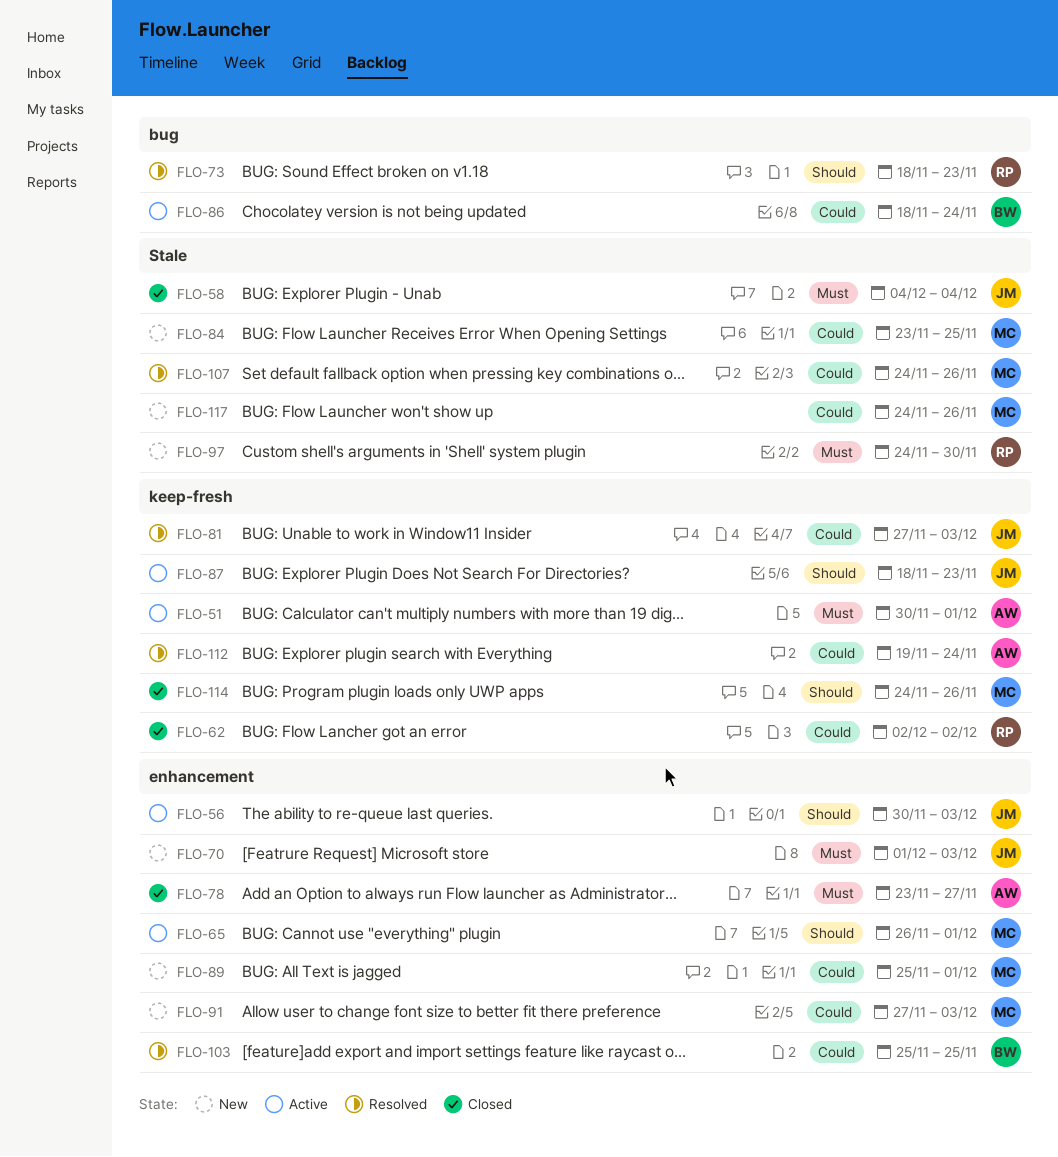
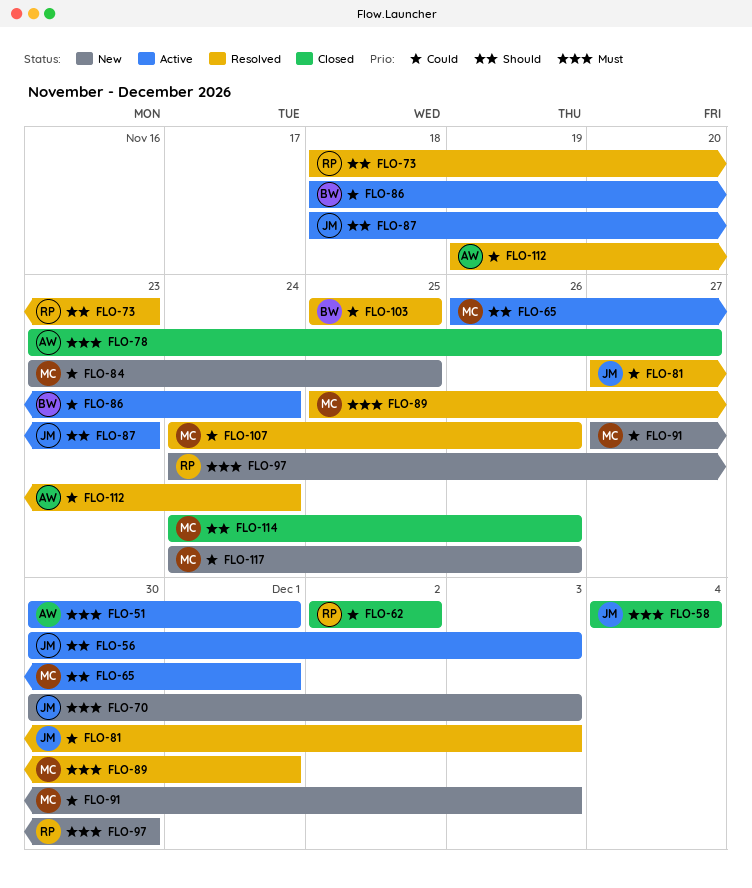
FLO-70, start: Dec 1 -> Nov 30
FLO-89, status: New -> Resolved
FLO-89, priority: Could -> Must

